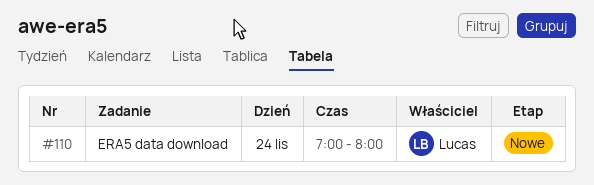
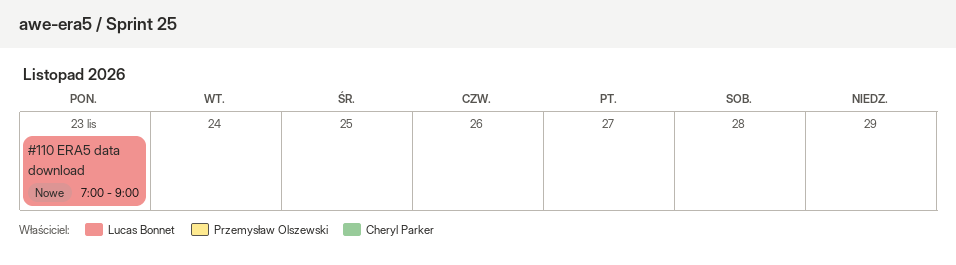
#110, day: Nov 24 -> Nov 23
#110, ends: 08:00 -> 09:00

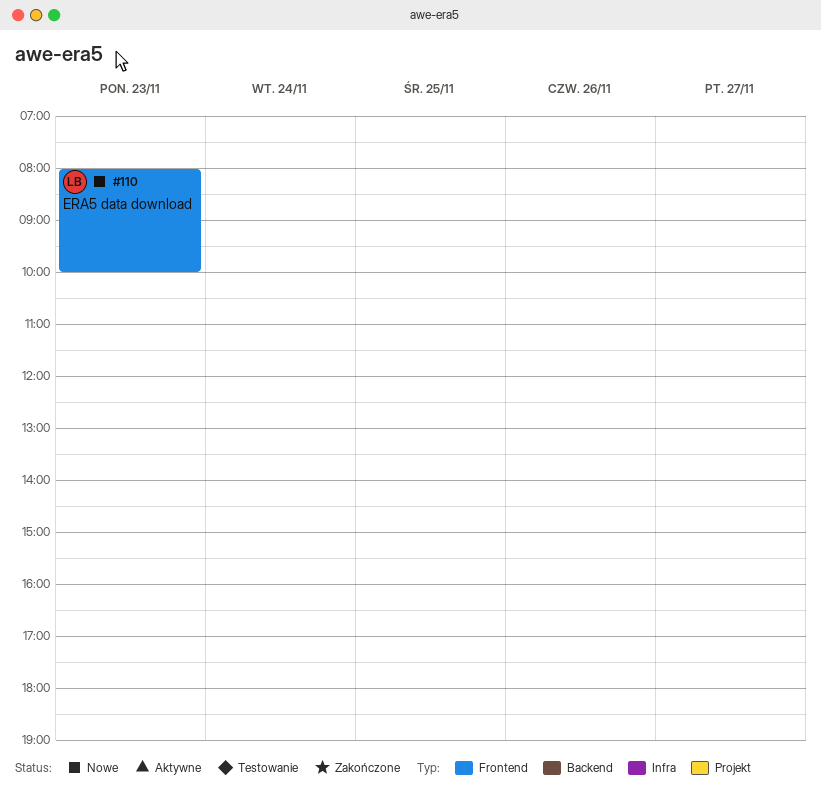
#110, begins: 07:00 -> 08:00
#110, ends: 09:00 -> 10:00

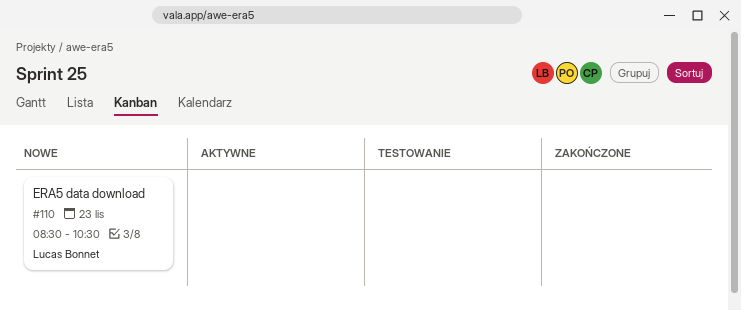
#110, begins: 08:00 -> 08:30
#110, ends: 10:00 -> 10:30

